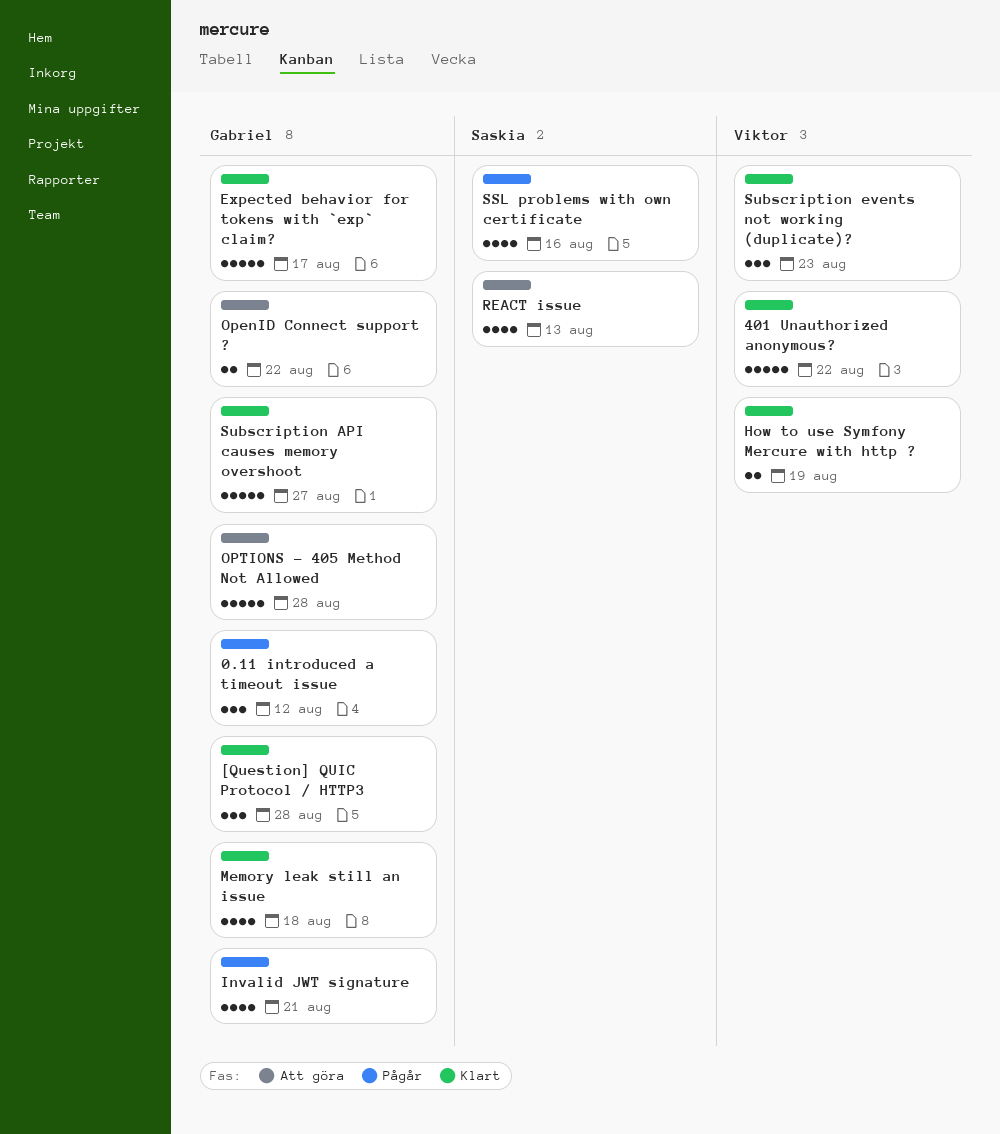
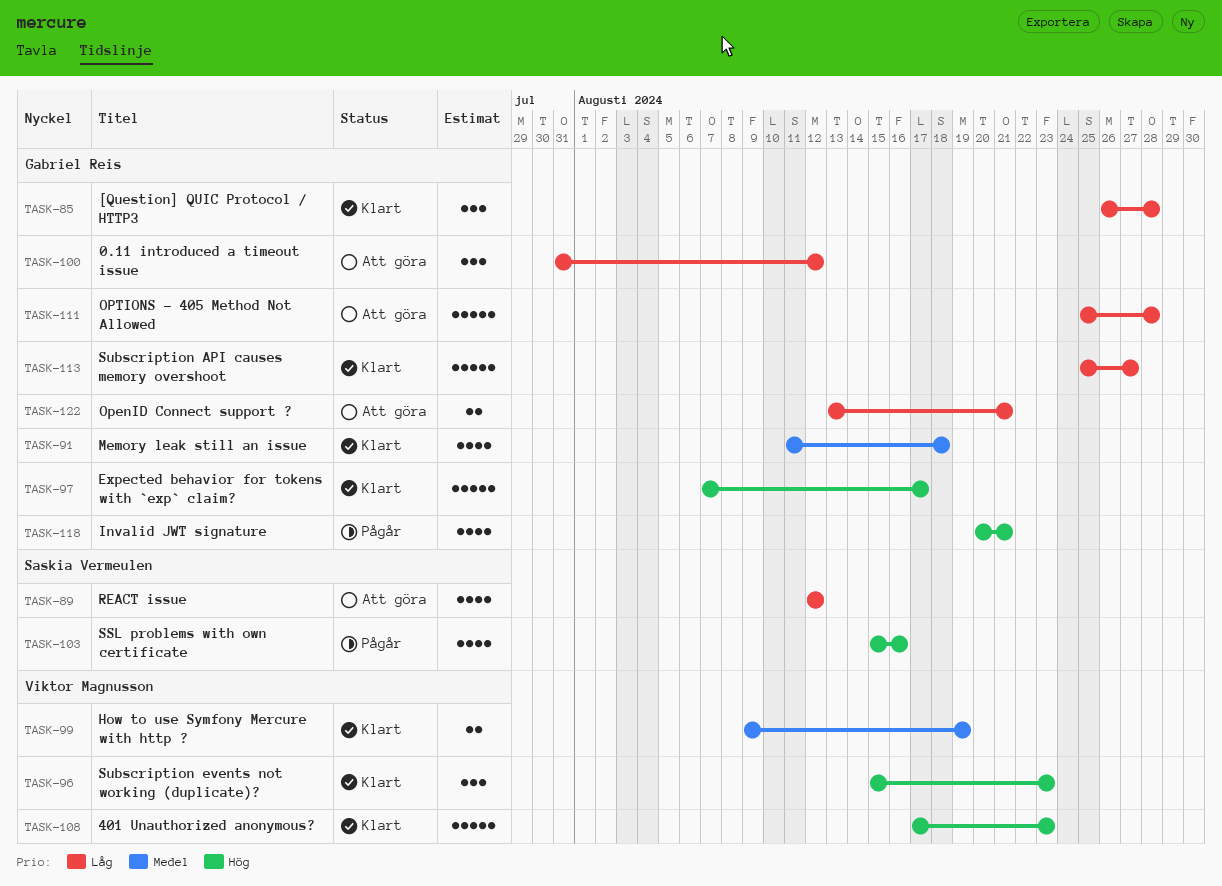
0.11 introduced a timeout issue, status: Pågår -> Att göra
401 Unauthorized anonymous?, due: Aug 22 -> Aug 23
OpenID Connect support ?, due: Aug 22 -> Aug 21
REACT issue, due: Aug 13 -> Aug 12

